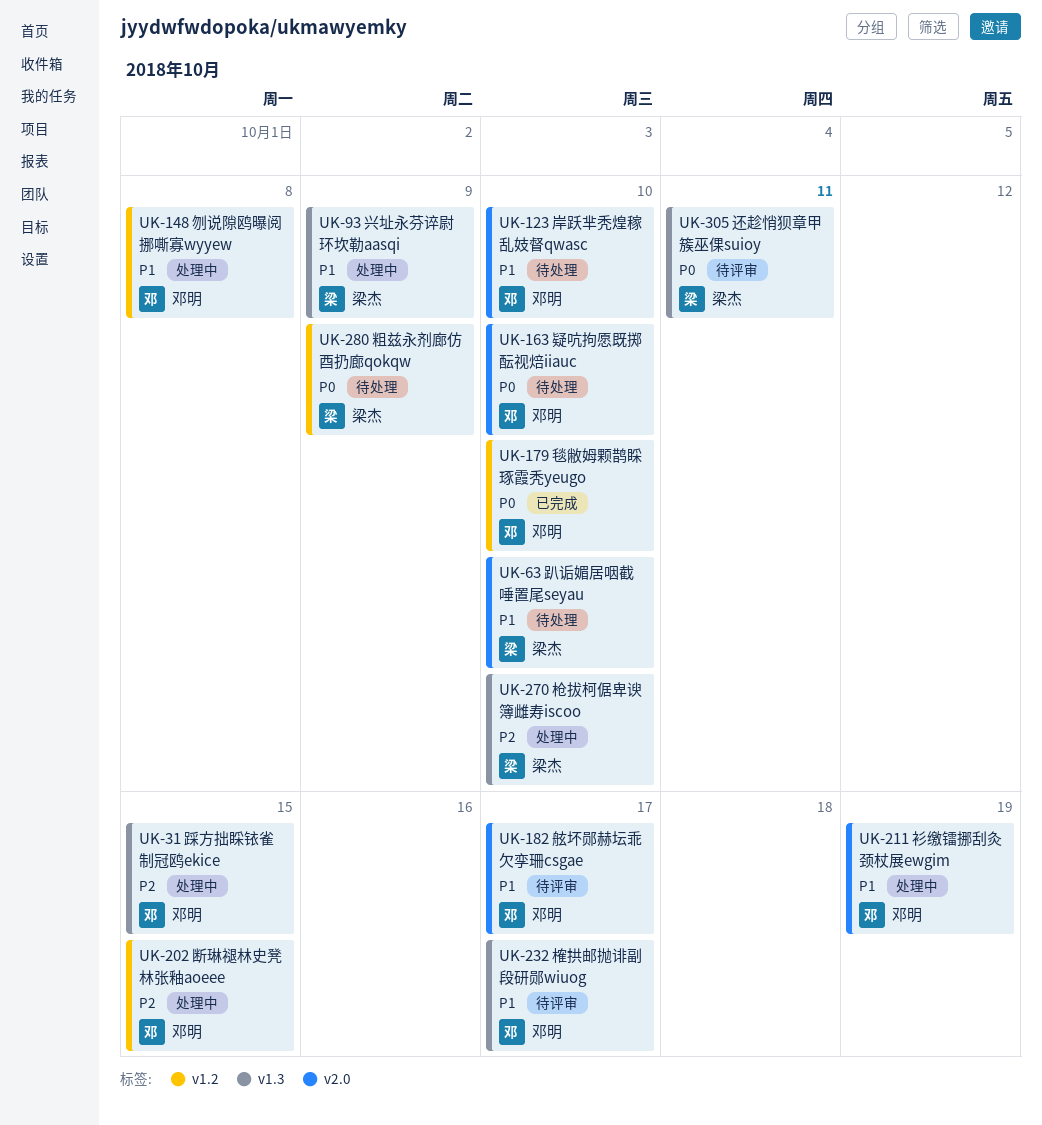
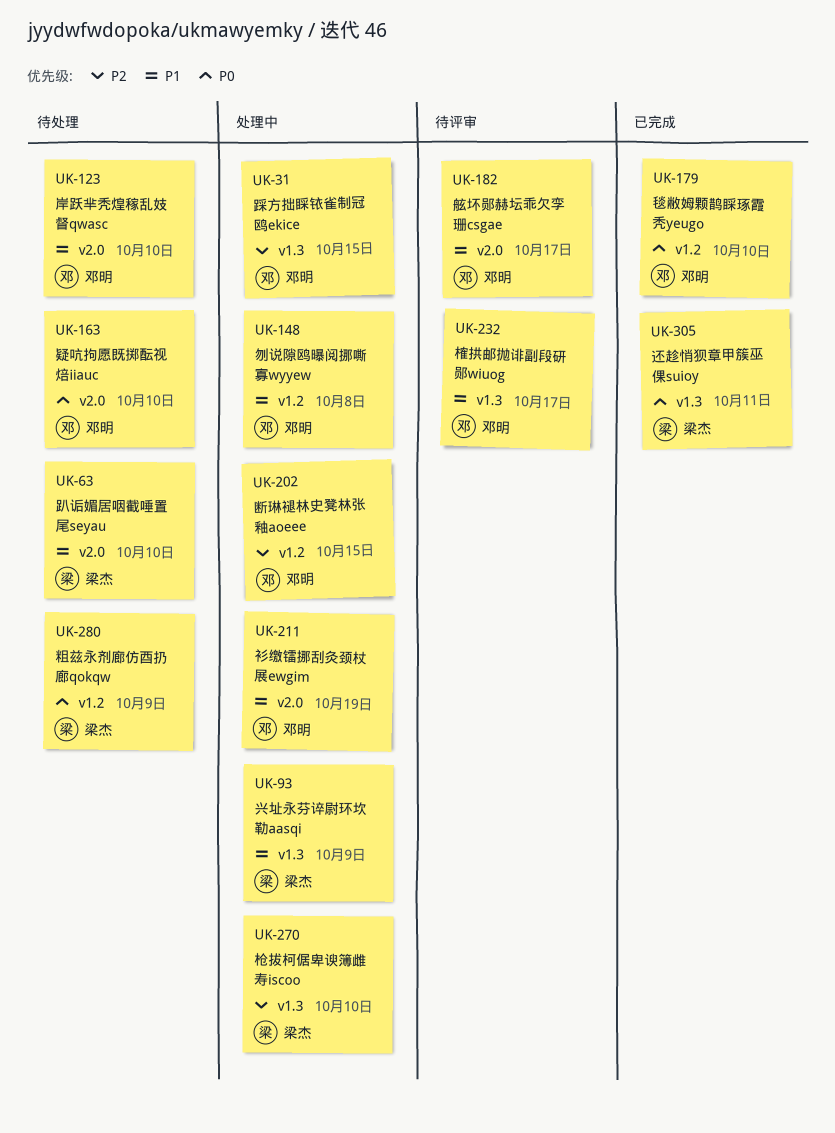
UK-305, status: 待评审 -> 已完成

